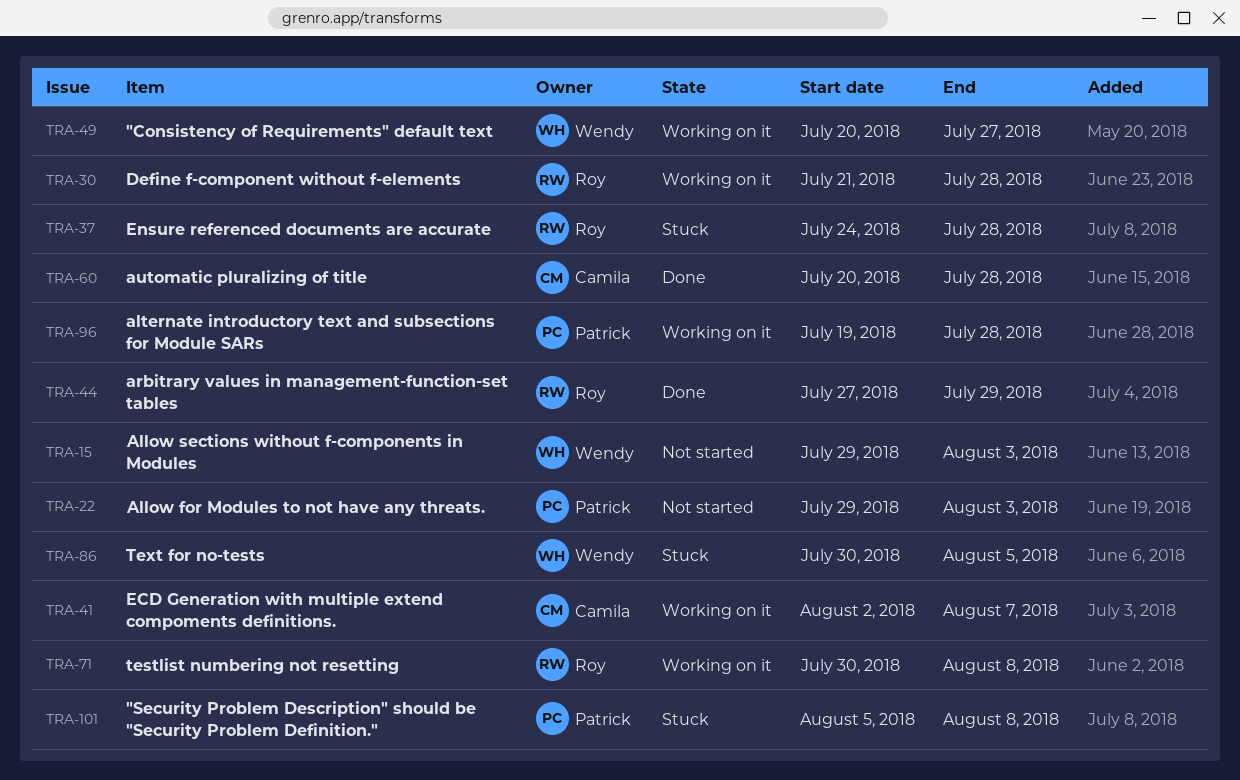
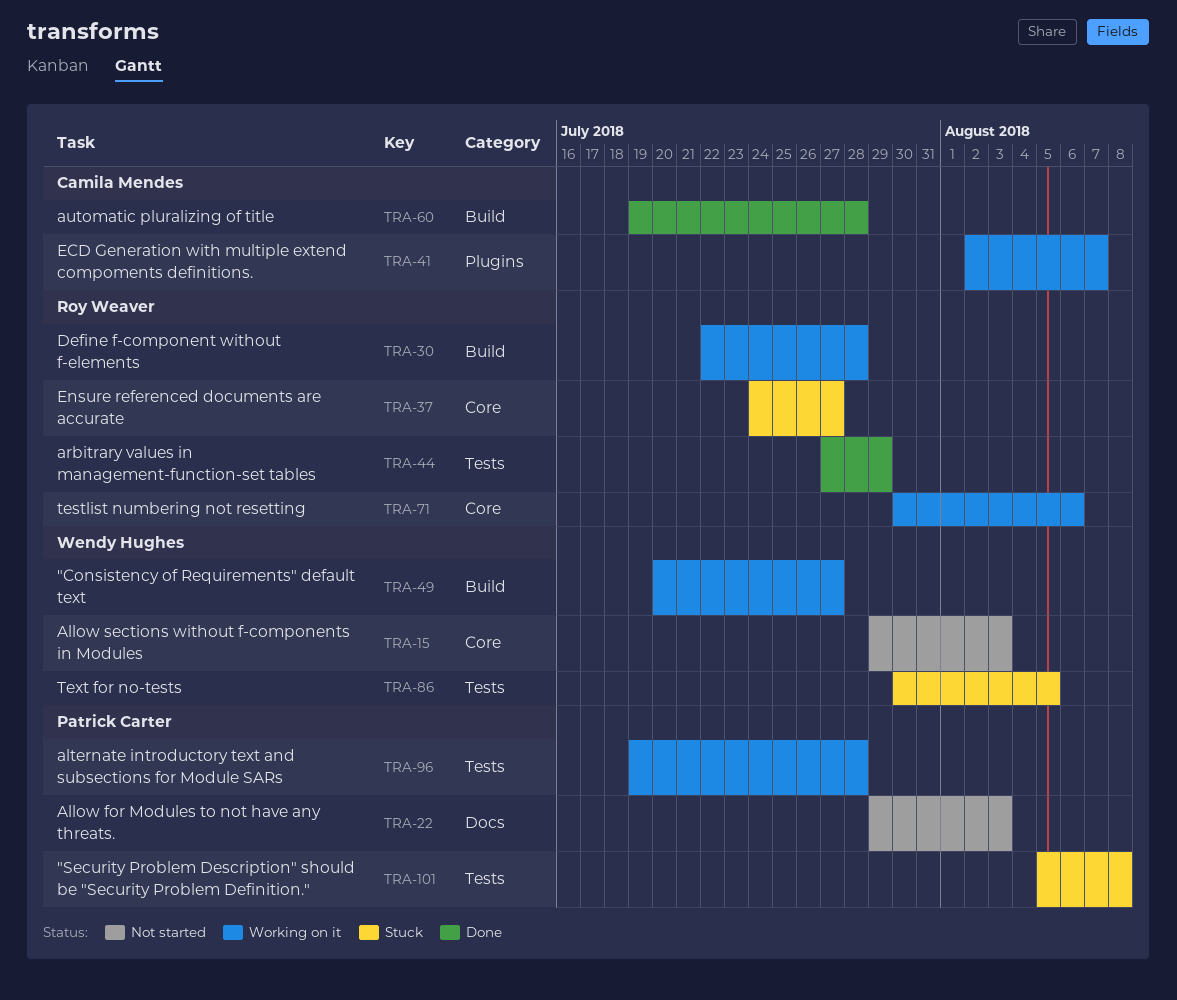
TRA-30, start: Jul 21 -> Jul 22
TRA-37, due: Jul 28 -> Jul 27
TRA-60, start: Jul 20 -> Jul 19
TRA-71, due: Aug 8 -> Aug 6

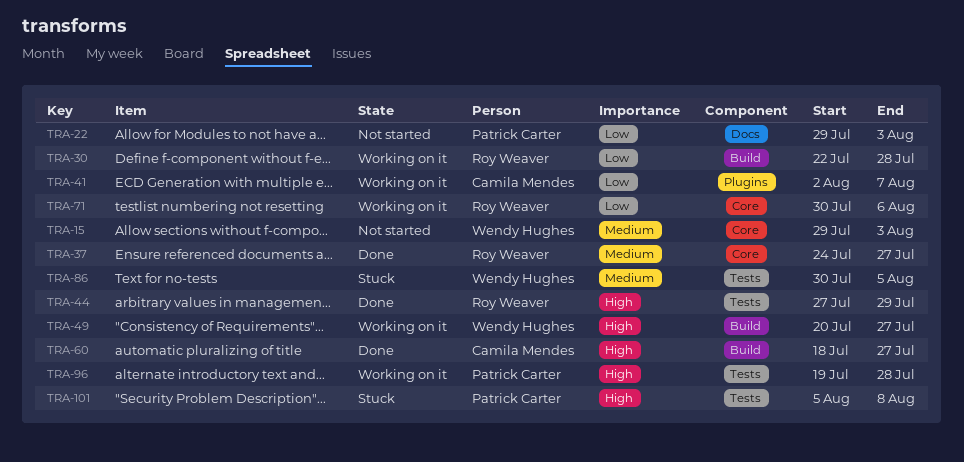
TRA-37, status: Stuck -> Done
TRA-60, start: Jul 19 -> Jul 18
TRA-60, due: Jul 28 -> Jul 27

